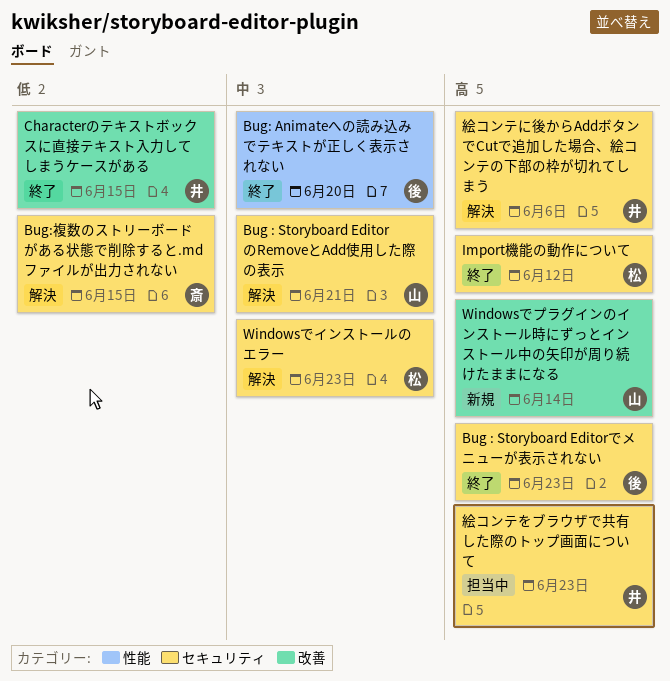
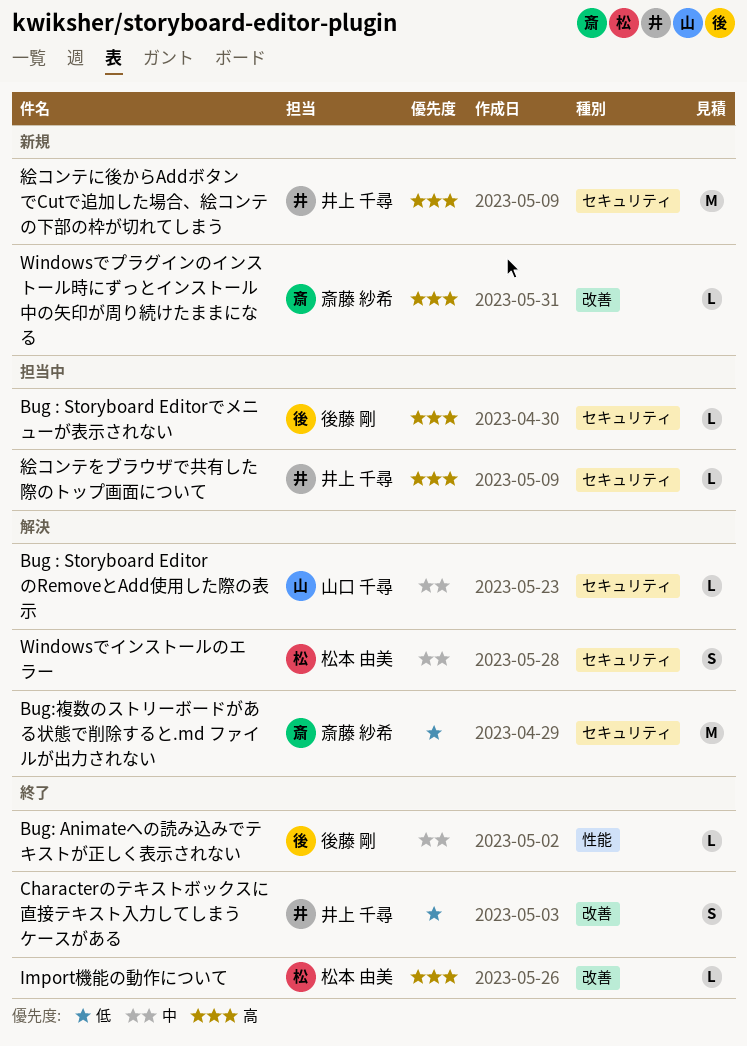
Bug : Storyboard Editorでメニューが表示されない, status: 終了 -> 担当中
Import機能の動作について, label: セキュリティ -> 改善
Windowsでプラグインのインストール時にずっとインストール中の矢印が周り続けたままになる, owner: 山口 千尋 -> 斎藤 紗希
絵コンテに後からAddボタンでCutで追加した場合、絵コンテの下部の枠が切れてしまう, status: 解決 -> 新規

